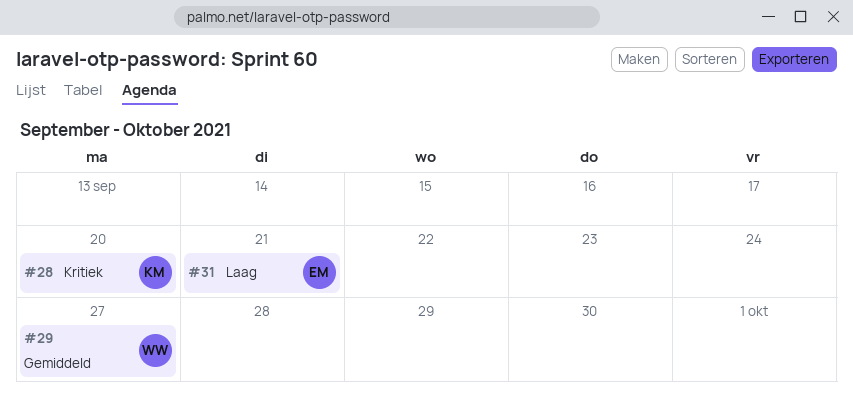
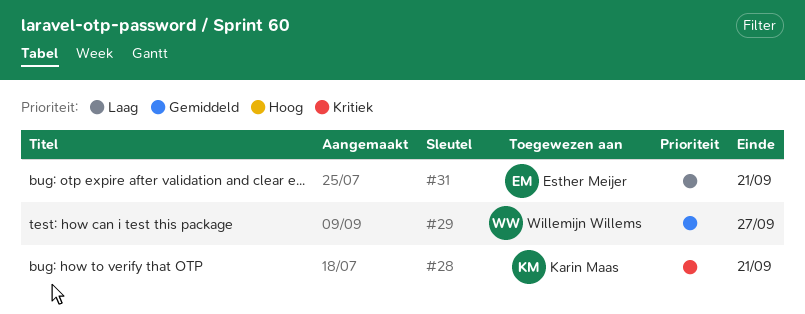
#28, due: Sep 20 -> Sep 21

